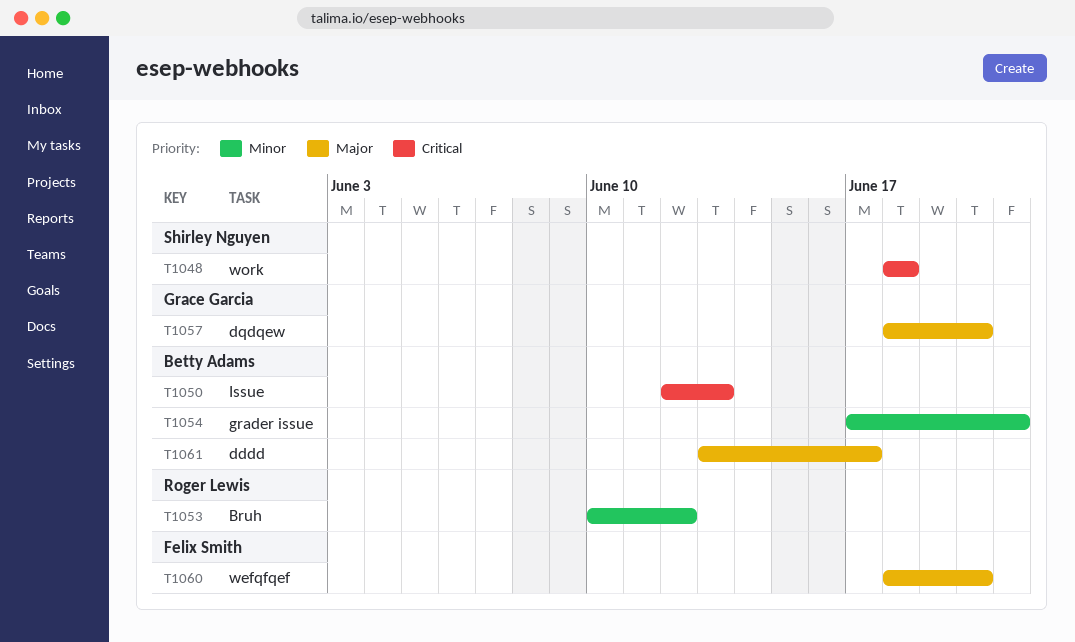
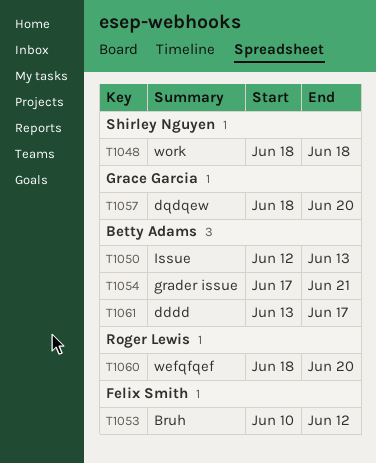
T1053, owner: Roger Lewis -> Felix Smith
T1060, owner: Felix Smith -> Roger Lewis

